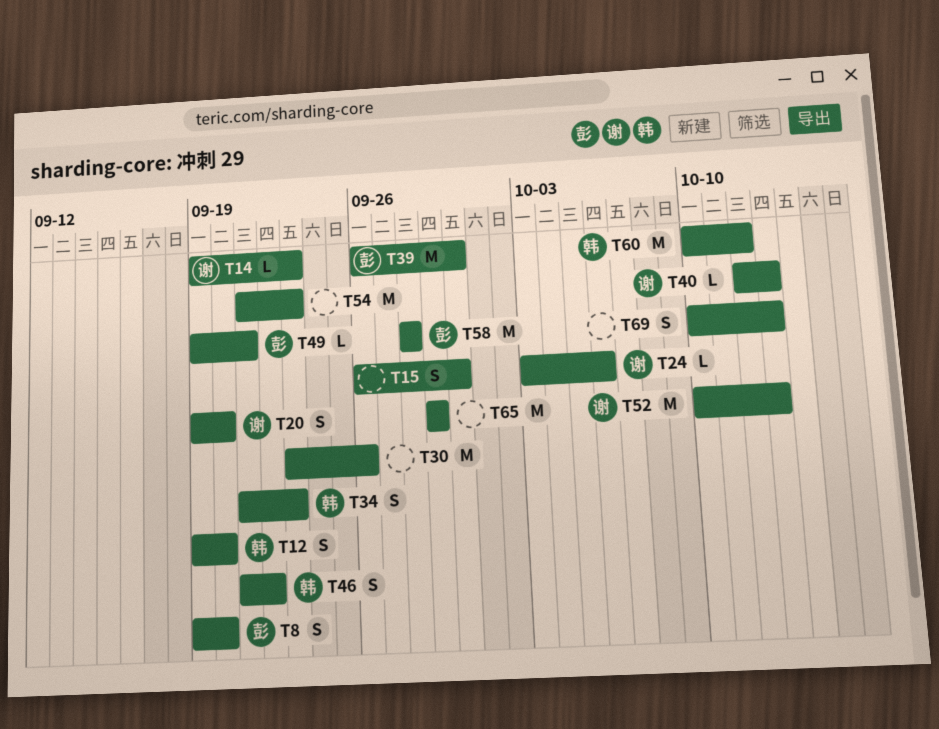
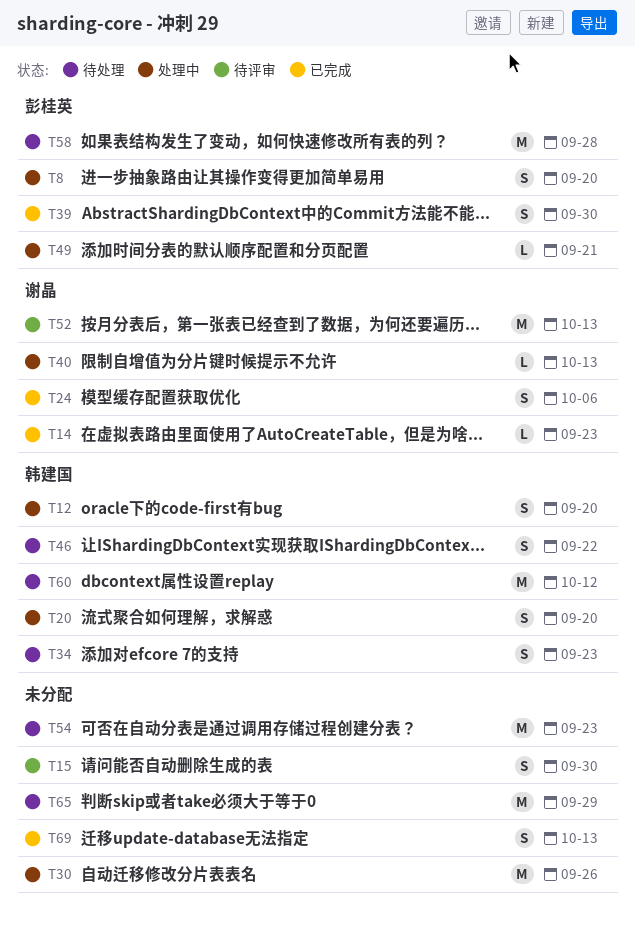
T20, owner: 谢晶 -> 韩建国
T24, estimate: L -> S
T39, estimate: M -> S

